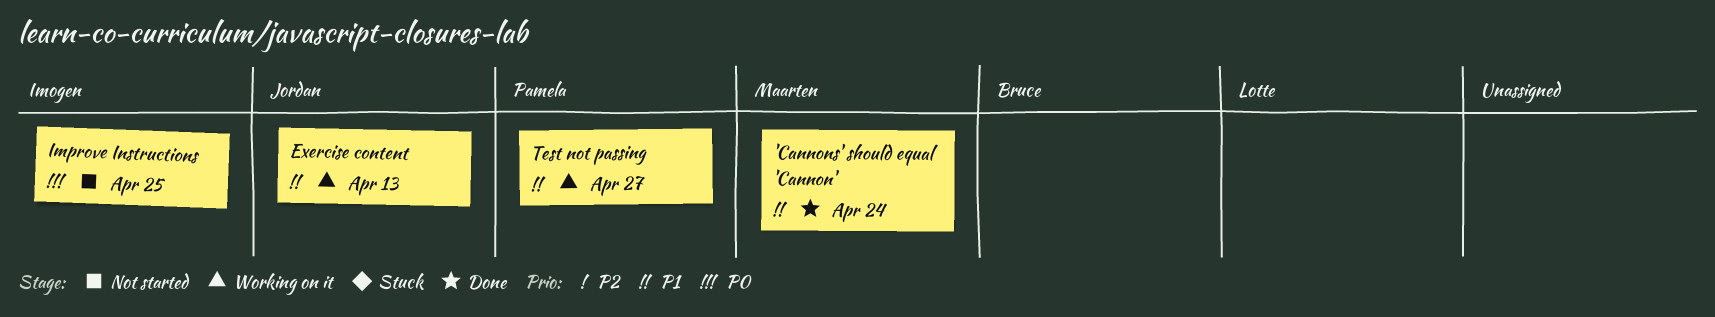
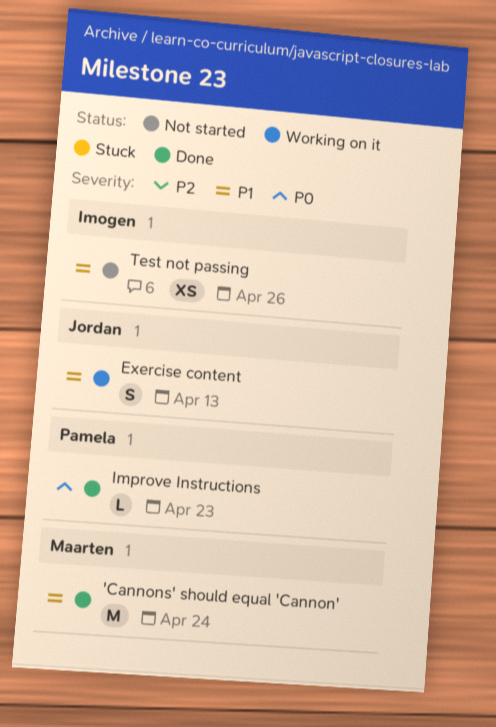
Improve Instructions, status: Not started -> Done
Improve Instructions, owner: Imogen -> Pamela
Improve Instructions, due: Apr 25 -> Apr 23
Test not passing, status: Working on it -> Not started
Test not passing, owner: Pamela -> Imogen
Test not passing, due: Apr 27 -> Apr 26

